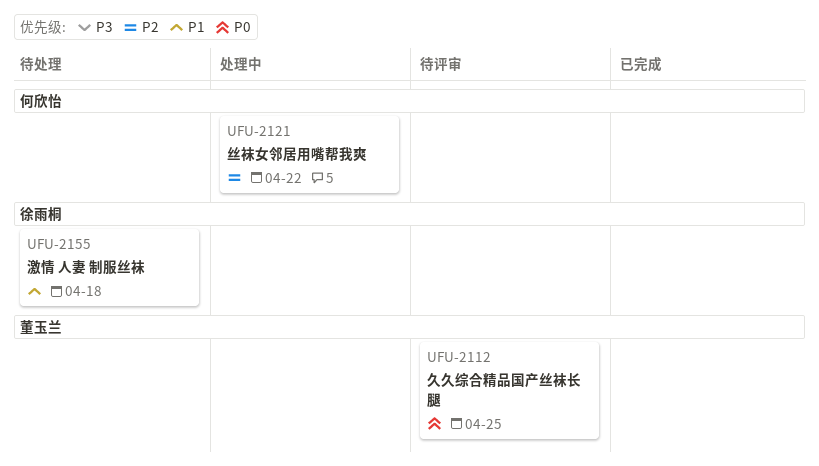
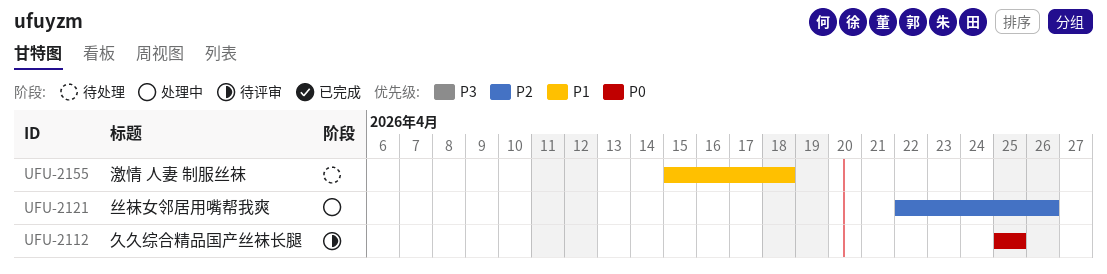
UFU-2121, due: Apr 22 -> Apr 26

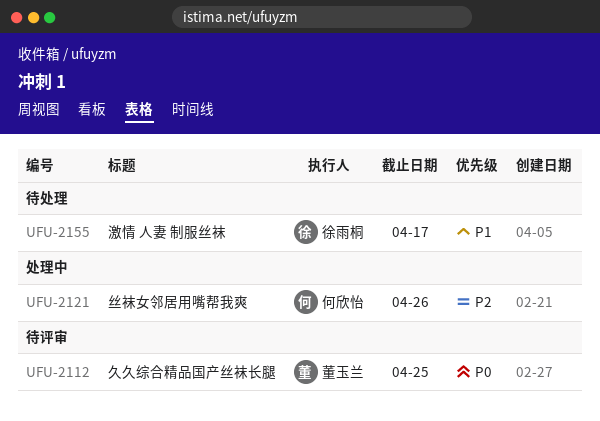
UFU-2155, due: Apr 18 -> Apr 17

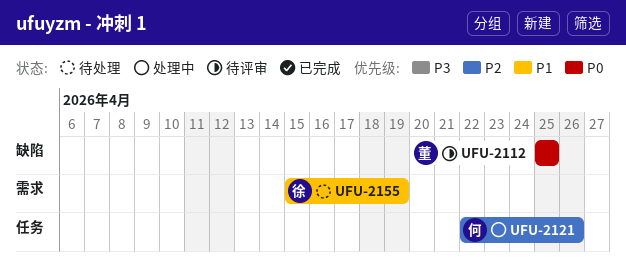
UFU-2155, due: Apr 17 -> Apr 19

